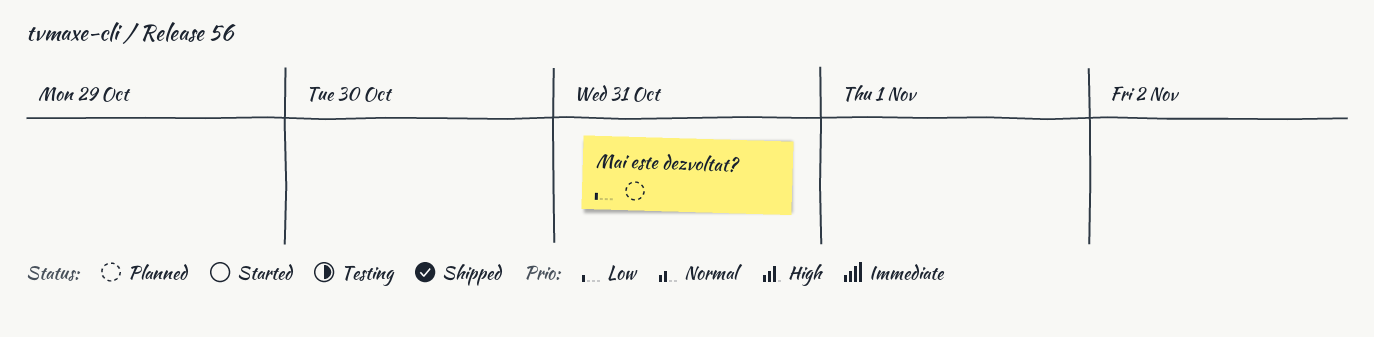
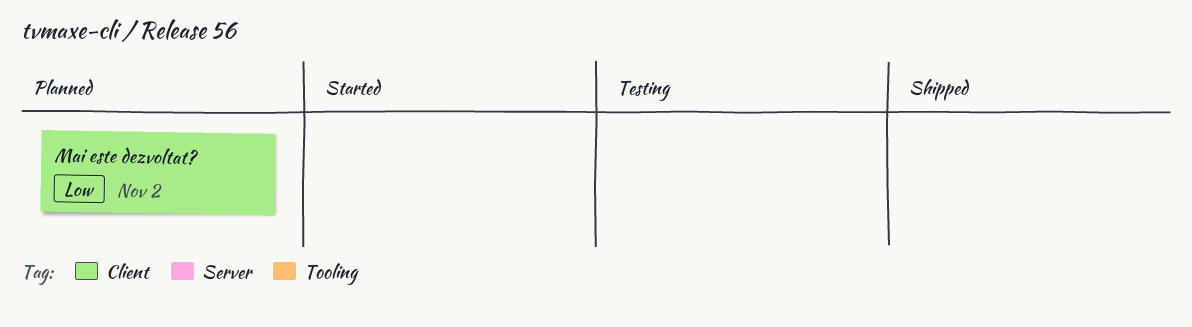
Mai este dezvoltat?, due: Oct 31 -> Nov 2

